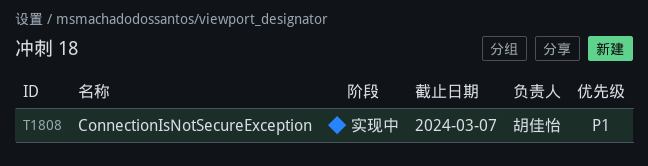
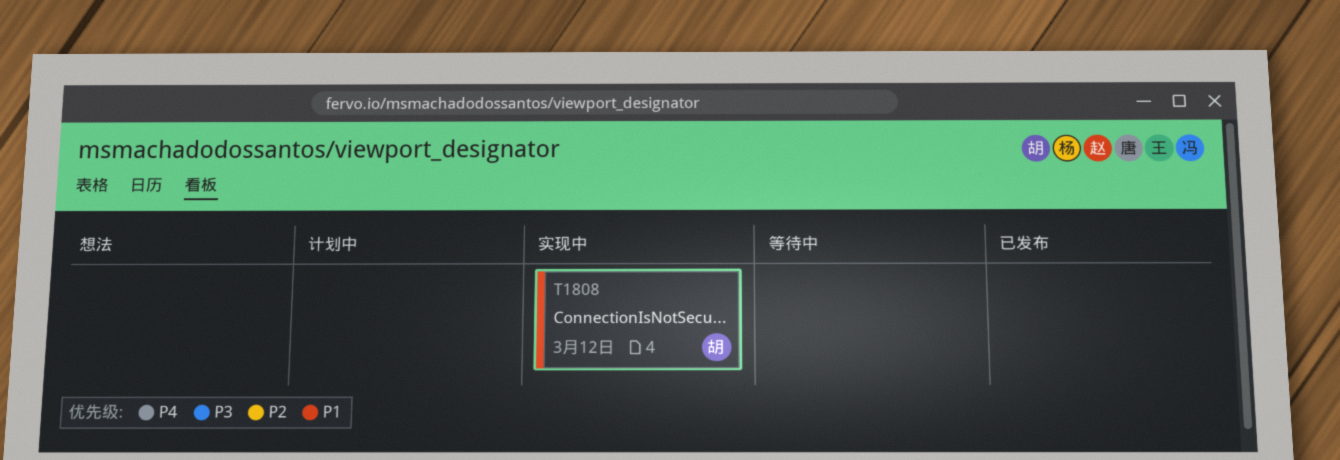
T1808, due: Mar 7 -> Mar 12

